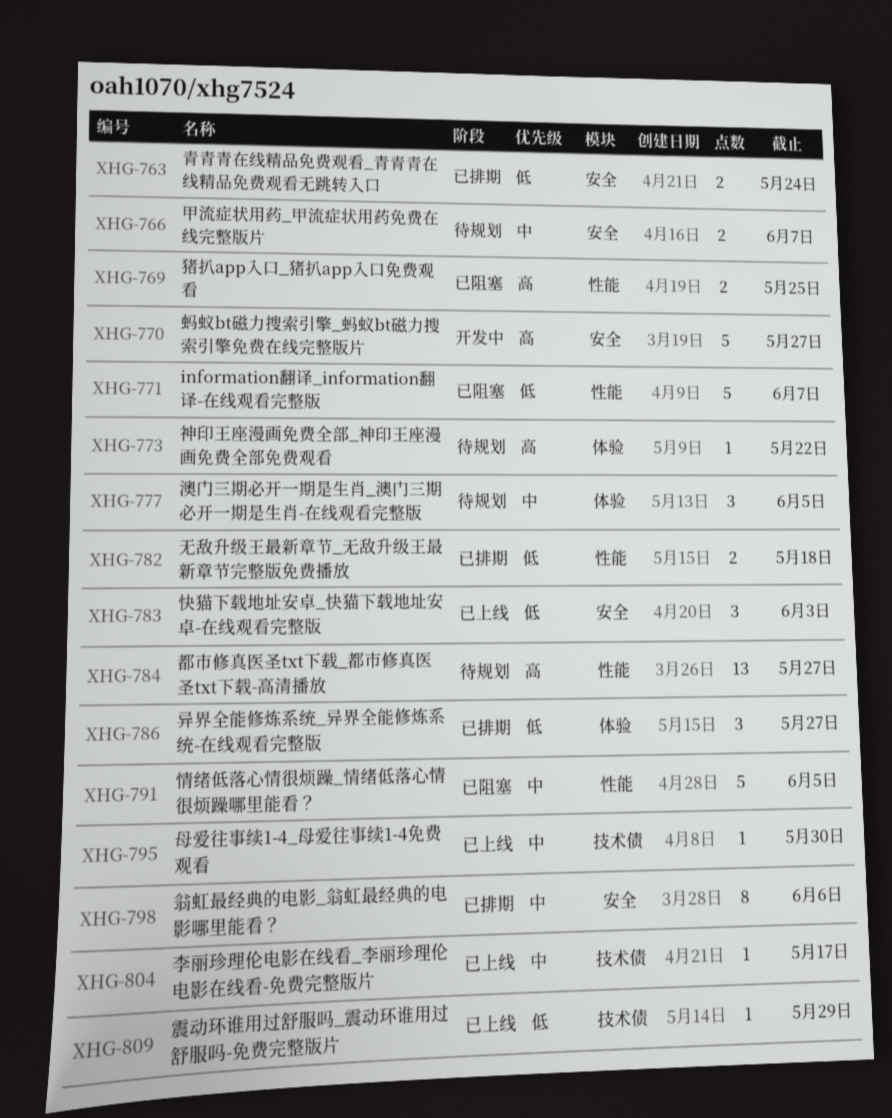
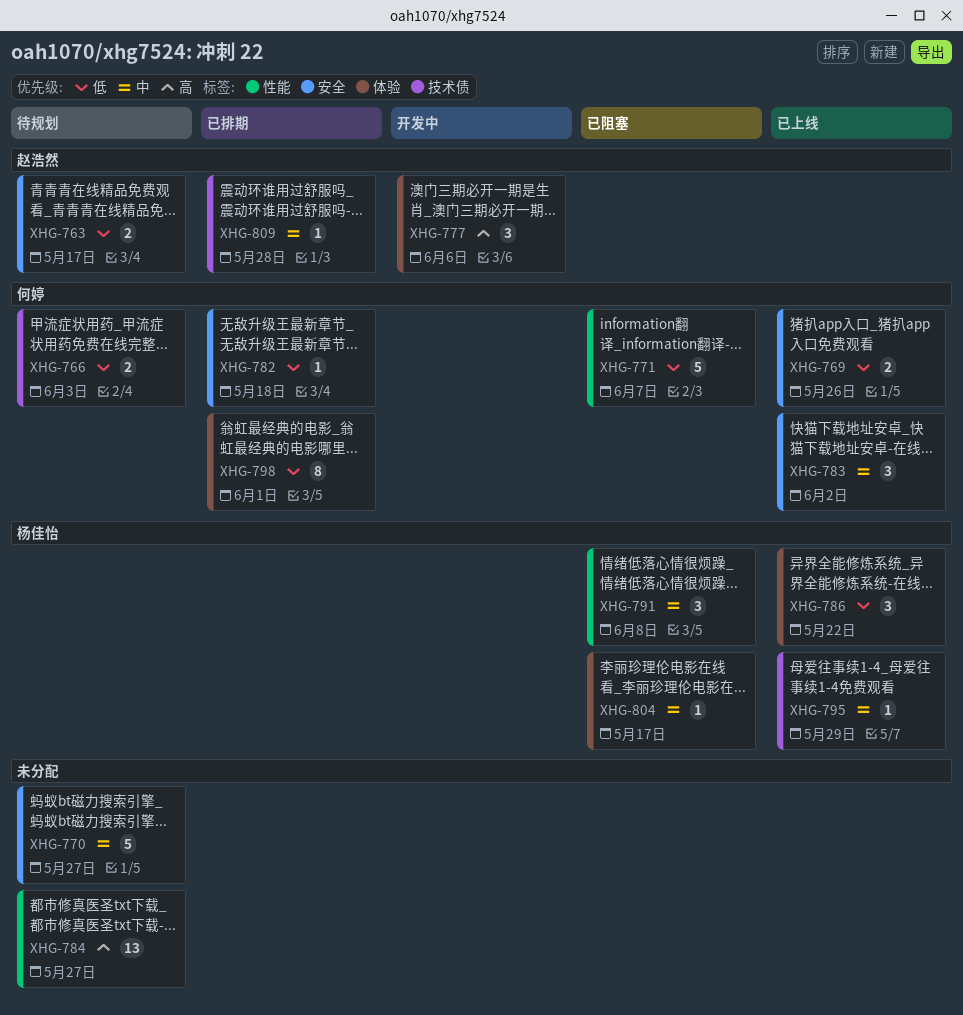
XHG-763, status: 已排期 -> 待规划
XHG-763, due: May 24 -> May 17
XHG-766, priority: 中 -> 低
XHG-766, label: 安全 -> 技术债
XHG-766, due: Jun 7 -> Jun 3
XHG-769, status: 已阻塞 -> 已上线
XHG-769, priority: 高 -> 低
XHG-769, label: 性能 -> 安全
XHG-769, due: May 25 -> May 26
XHG-770, status: 开发中 -> 待规划
XHG-770, priority: 高 -> 中
XHG-773: present -> none
XHG-777, status: 待规划 -> 开发中
XHG-777, priority: 中 -> 高
XHG-777, due: Jun 5 -> Jun 6
XHG-782, label: 性能 -> 安全
XHG-782, estimate: 2 -> 1
XHG-783, priority: 低 -> 中
XHG-783, due: Jun 3 -> Jun 2
XHG-786, status: 已排期 -> 已上线
XHG-786, due: May 27 -> May 22
XHG-791, estimate: 5 -> 3
XHG-791, due: Jun 5 -> Jun 8
XHG-795, due: May 30 -> May 29
XHG-798, priority: 中 -> 低
XHG-798, label: 安全 -> 体验
XHG-798, due: Jun 6 -> Jun 1
XHG-804, status: 已上线 -> 已阻塞
XHG-804, label: 技术债 -> 体验
XHG-809, status: 已上线 -> 已排期
XHG-809, priority: 低 -> 中
XHG-809, due: May 29 -> May 28

